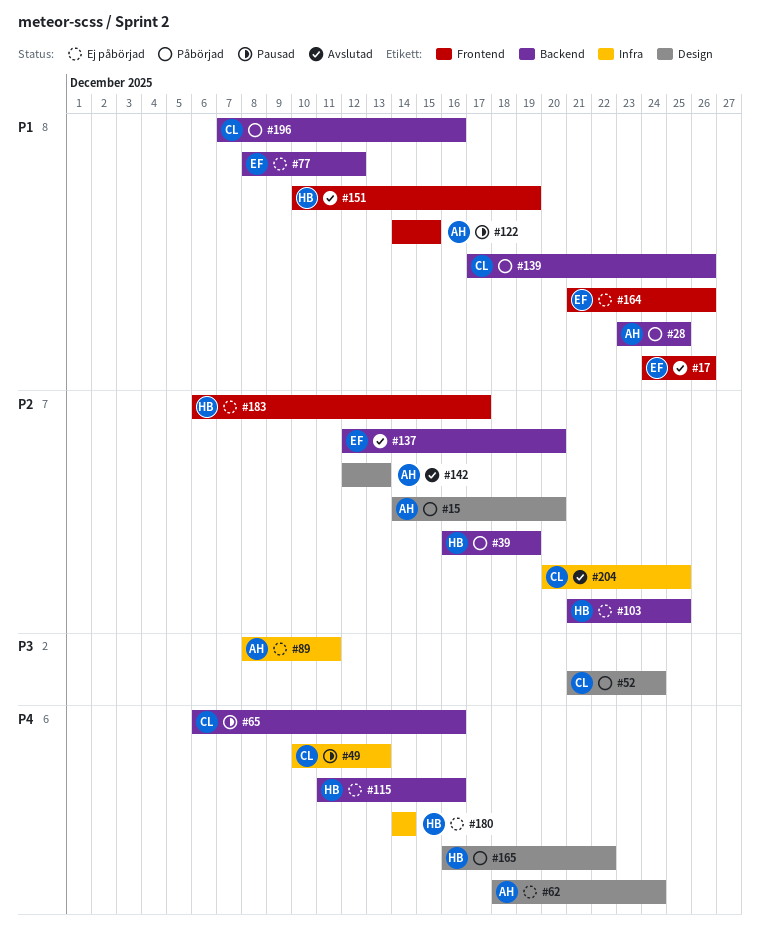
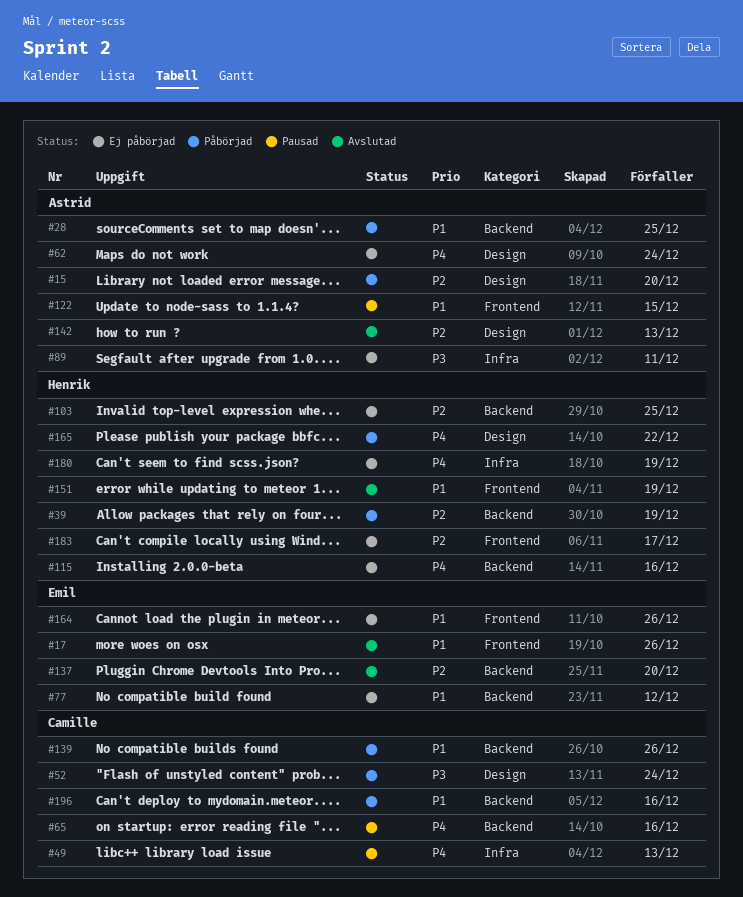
#180, due: Dec 14 -> Dec 19
#204: present -> none

